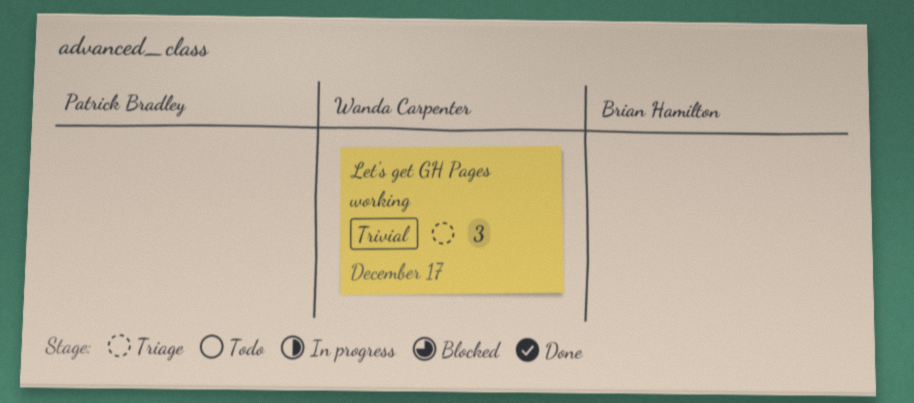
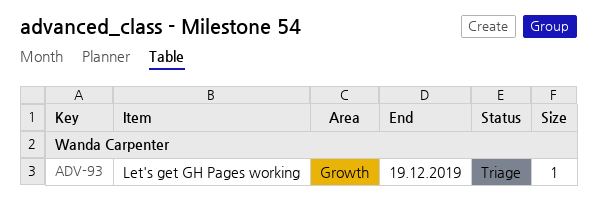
Let's get GH Pages working, estimate: 3 -> 1
Let's get GH Pages working, due: Dec 17 -> Dec 19

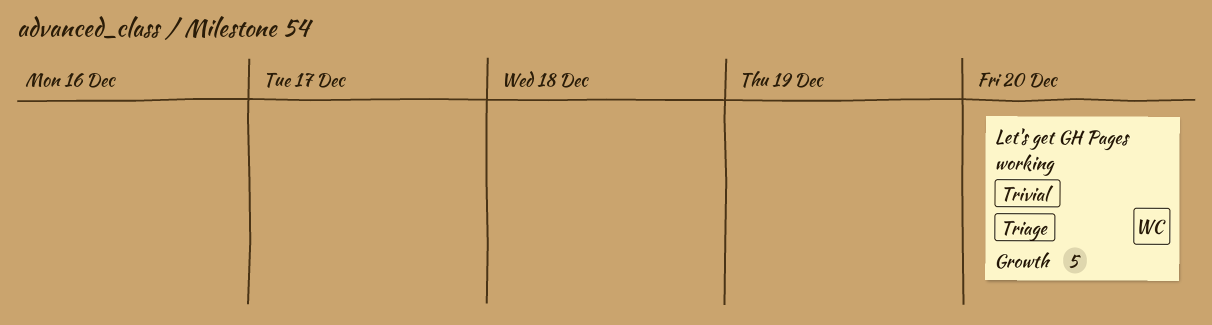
Let's get GH Pages working, estimate: 1 -> 5
Let's get GH Pages working, due: Dec 19 -> Dec 20

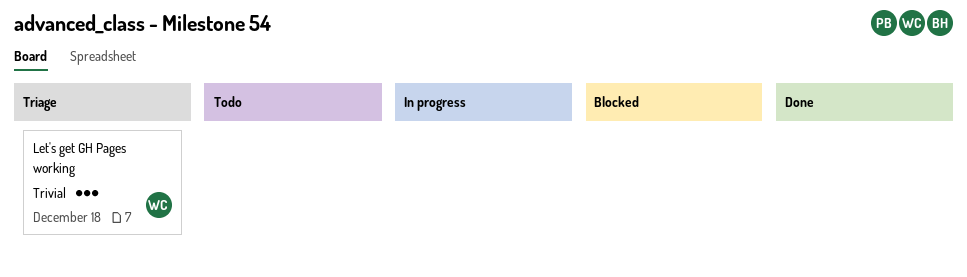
Let's get GH Pages working, estimate: 5 -> 3
Let's get GH Pages working, due: Dec 20 -> Dec 18

